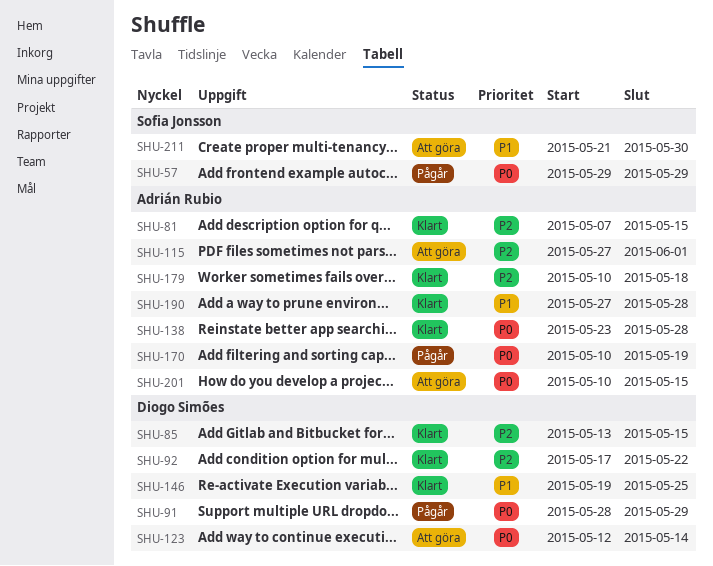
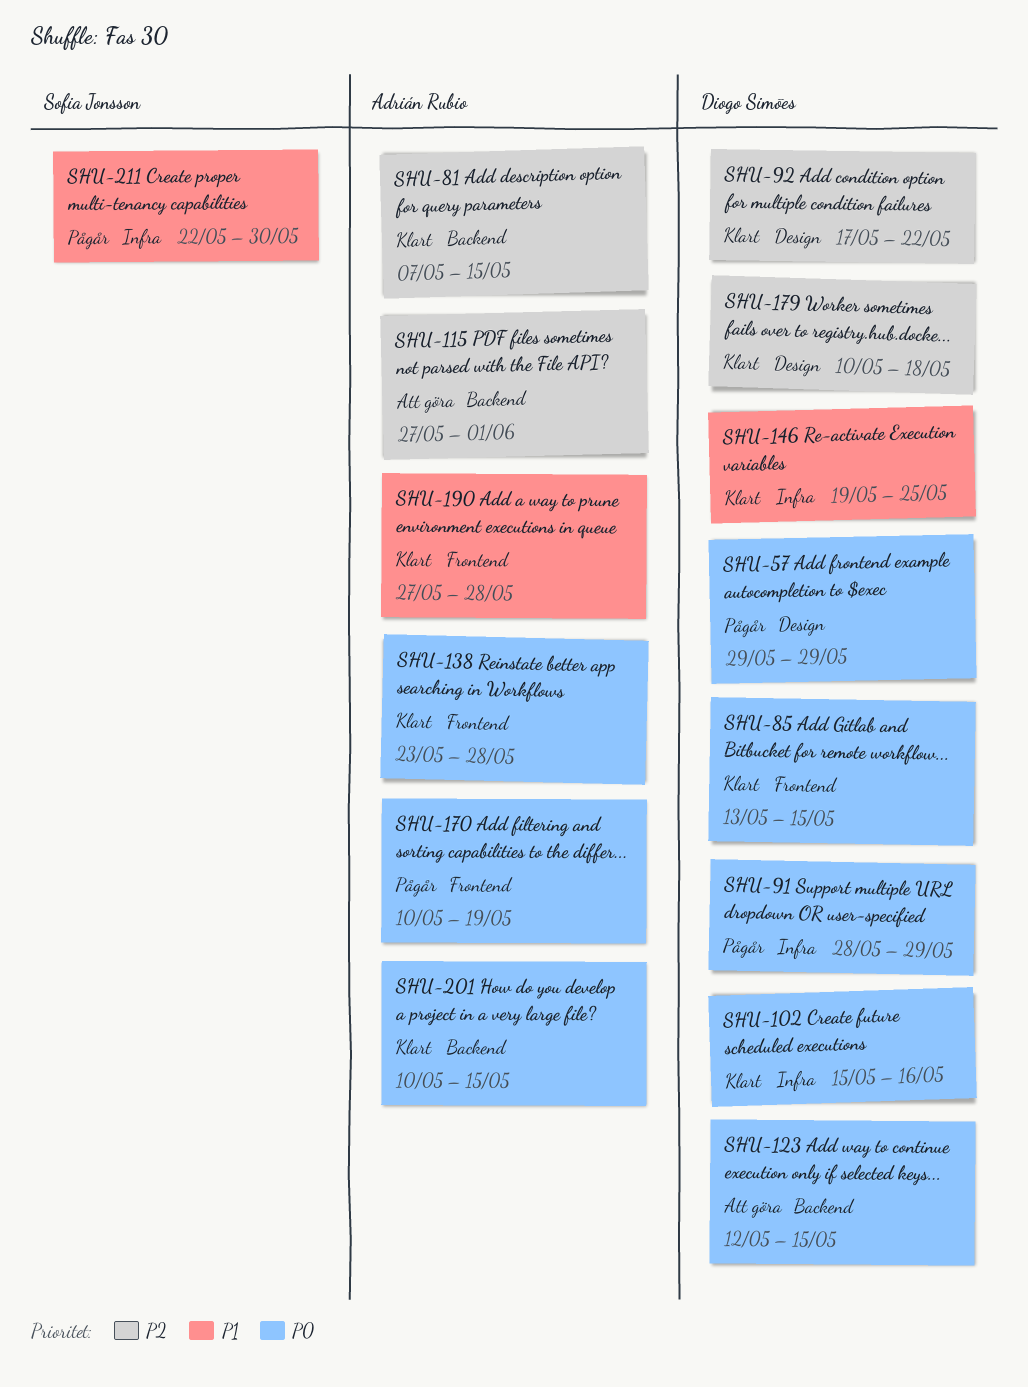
SHU-57, owner: Sofia Jonsson -> Diogo Simões
SHU-85, priority: P2 -> P0
SHU-102: none -> present
SHU-123, due: May 14 -> May 15
SHU-179, owner: Adrián Rubio -> Diogo Simões
SHU-201, status: Att göra -> Klart
SHU-211, status: Att göra -> Pågår
SHU-211, start: May 21 -> May 22

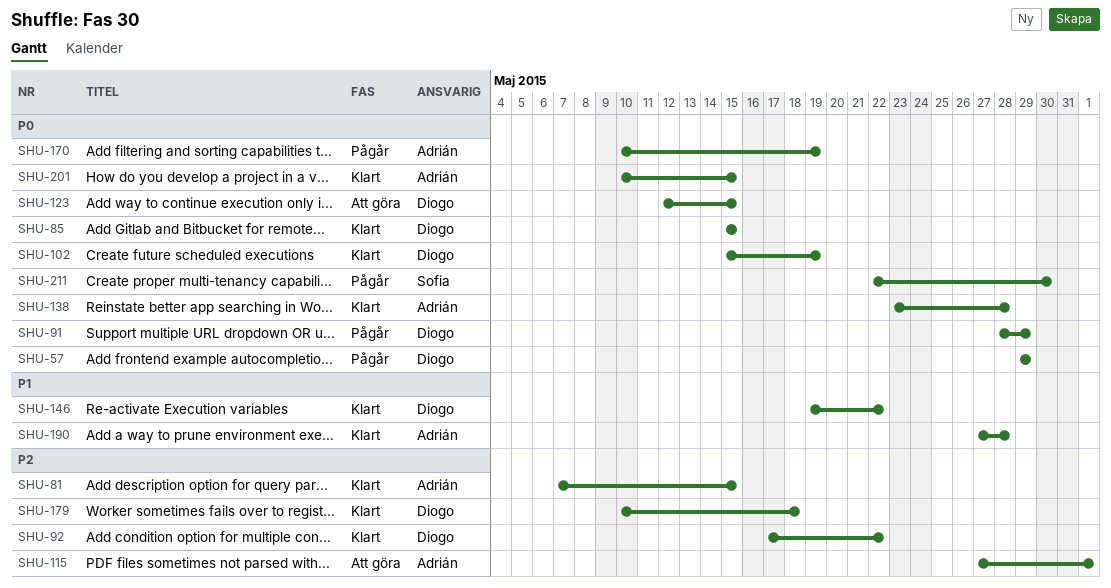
SHU-85, start: May 13 -> May 15
SHU-102, due: May 16 -> May 19
SHU-146, due: May 25 -> May 22
SHU-211, priority: P1 -> P0

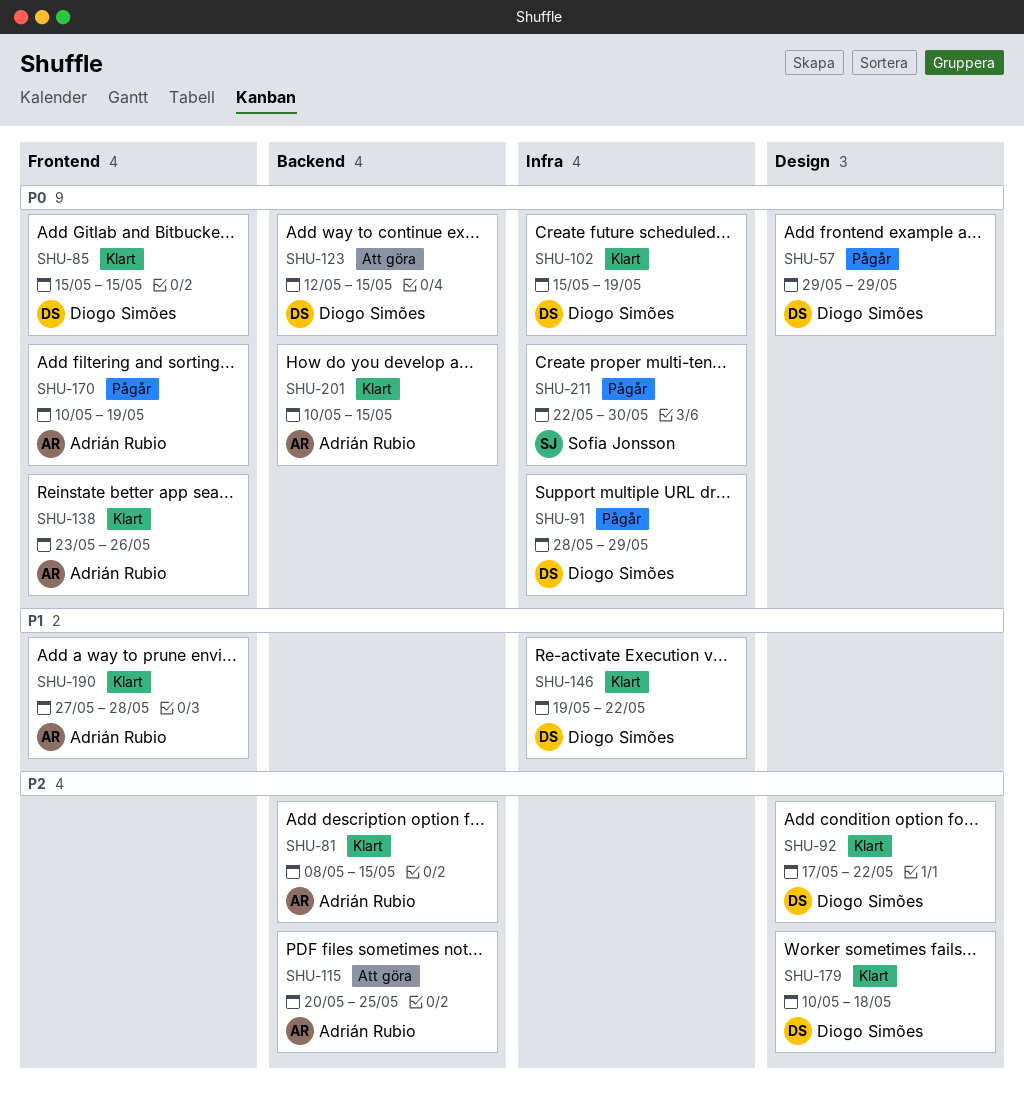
SHU-81, start: May 7 -> May 8
SHU-115, start: May 27 -> May 20
SHU-115, due: Jun 1 -> May 25
SHU-138, due: May 28 -> May 26

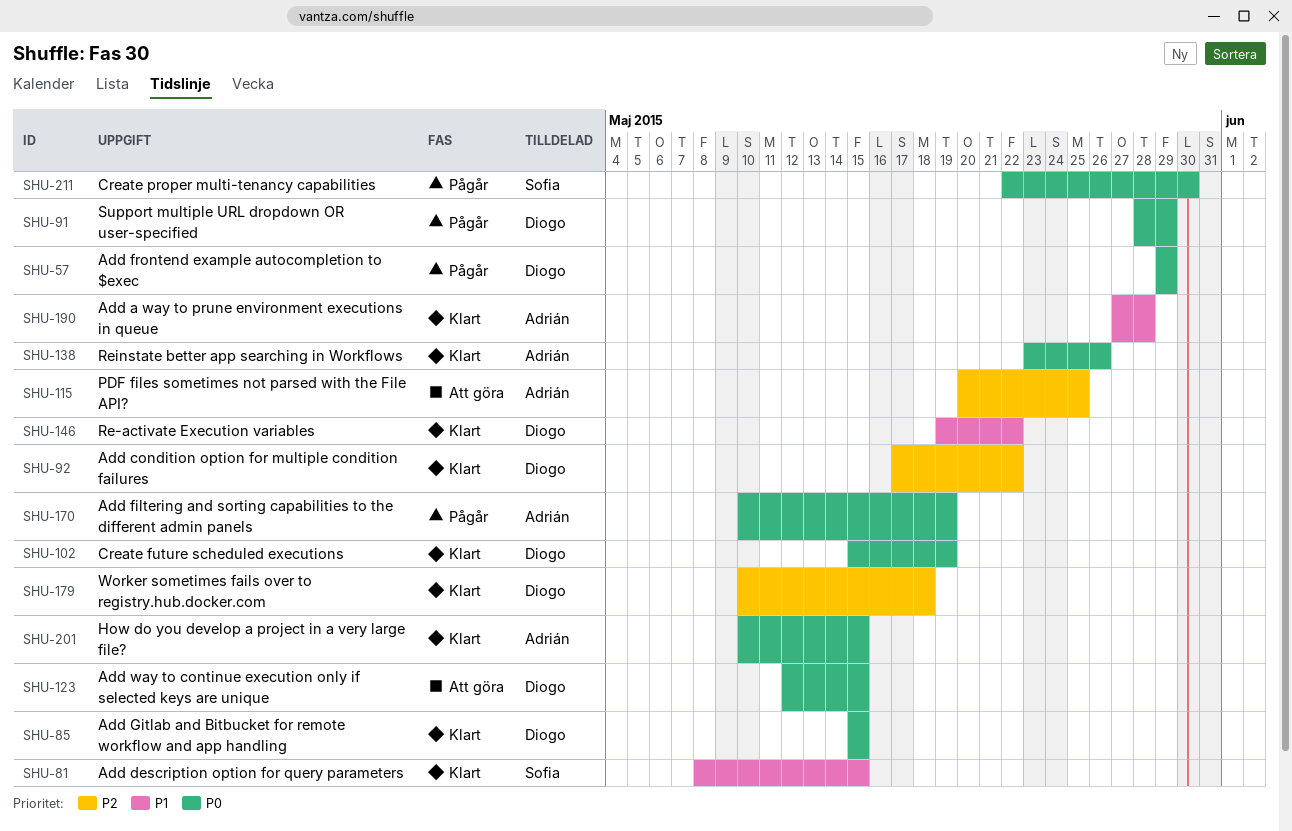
SHU-81, owner: Adrián Rubio -> Sofia Jonsson
SHU-81, priority: P2 -> P1

